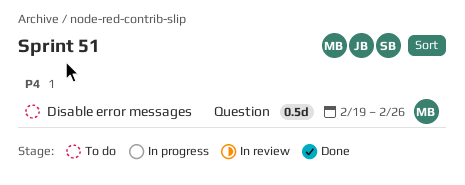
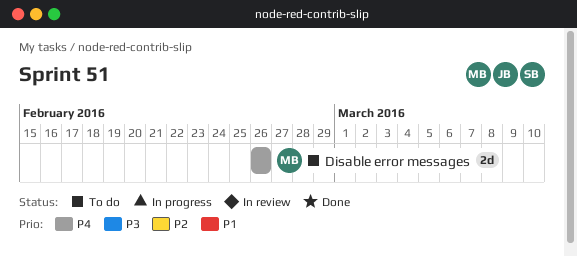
Disable error messages, estimate: 0.5d -> 2d
Disable error messages, start: Feb 19 -> Feb 26

